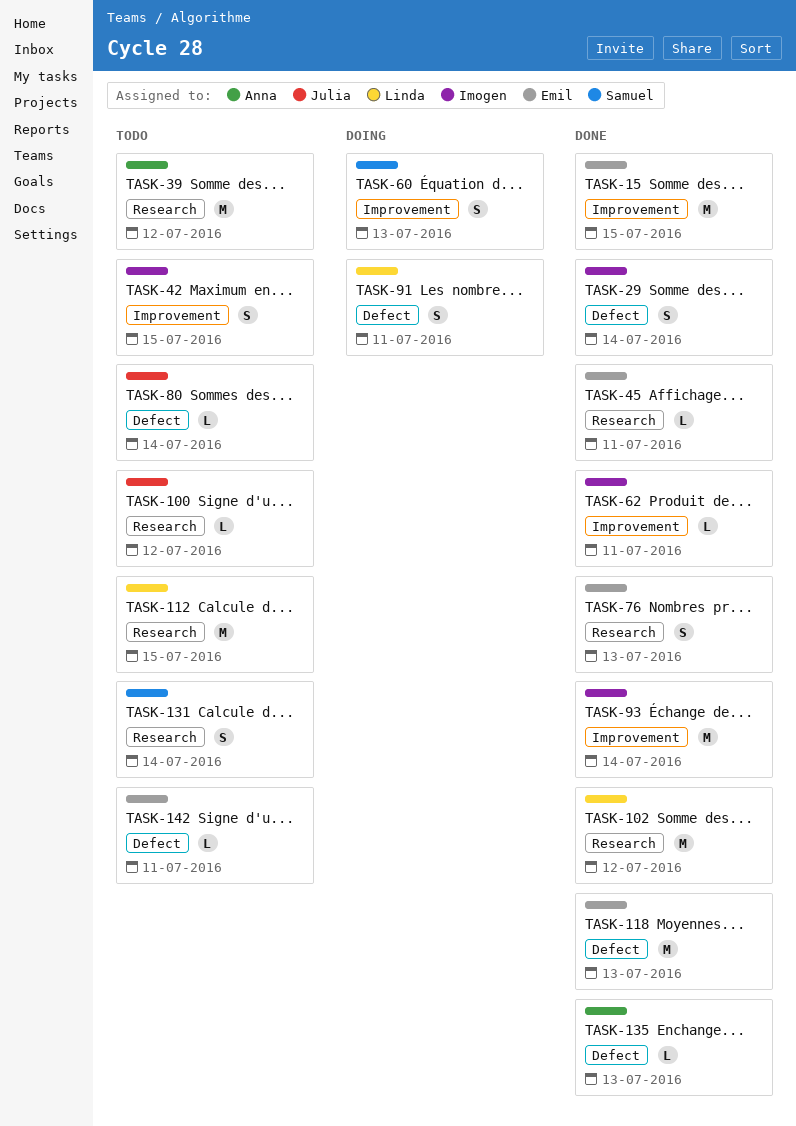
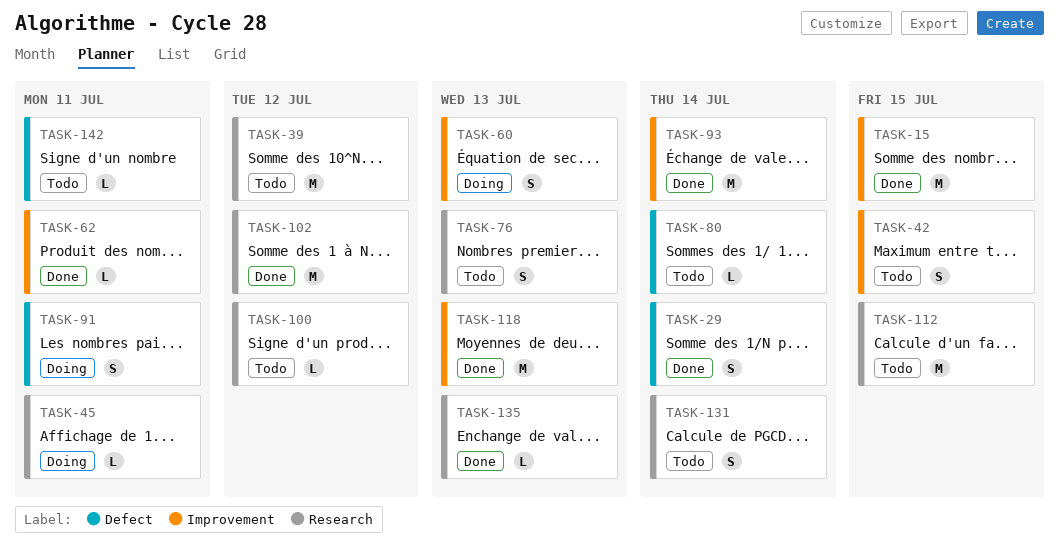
TASK-45, status: Done -> Doing
TASK-76, status: Done -> Todo
TASK-118, label: Defect -> Improvement
TASK-135, label: Defect -> Research

